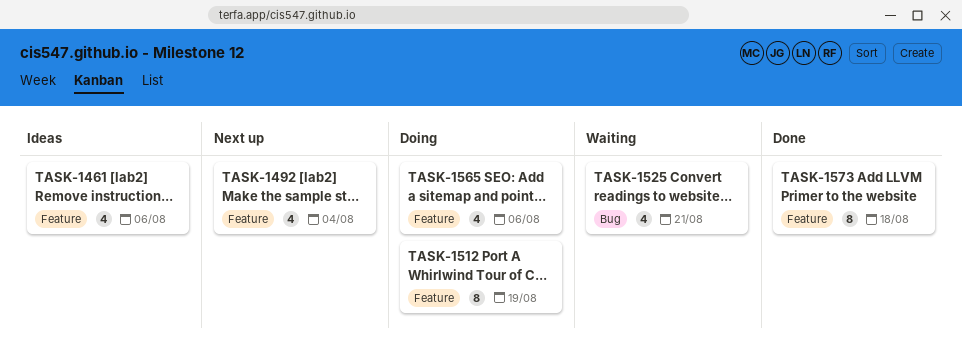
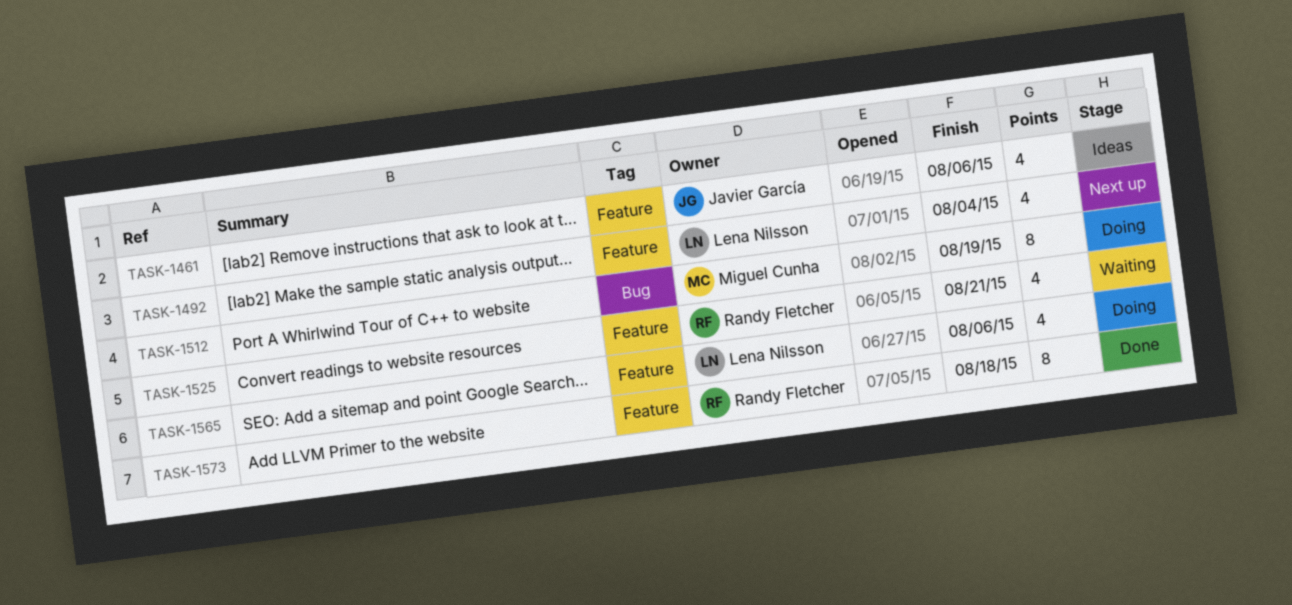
TASK-1512, label: Feature -> Bug
TASK-1525, label: Bug -> Feature

